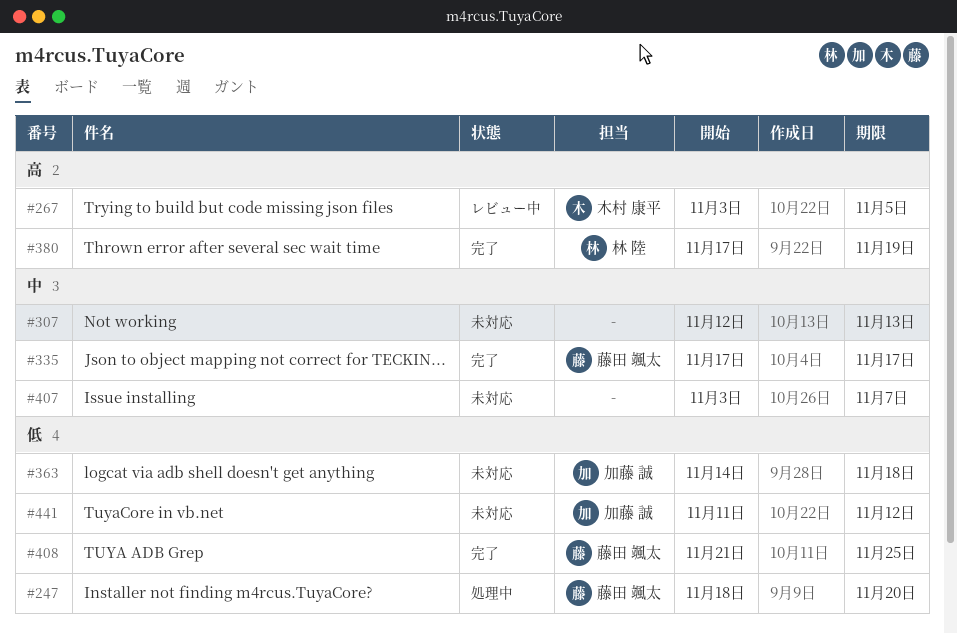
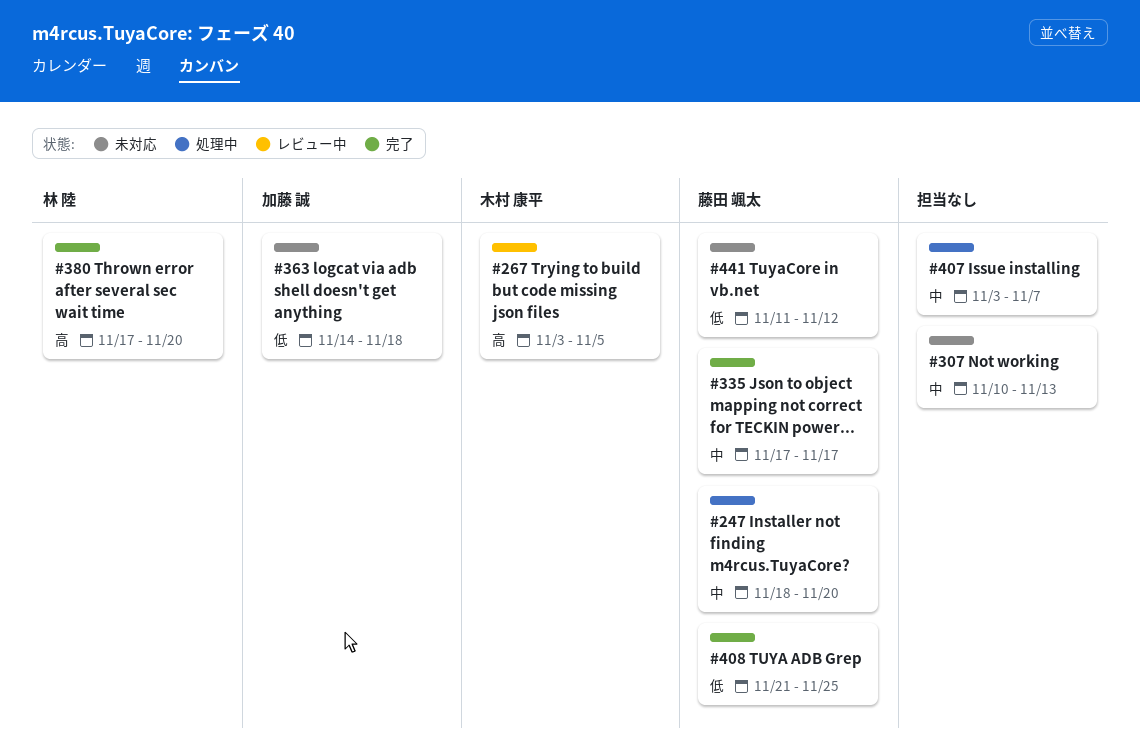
#247, priority: 低 -> 中
#307, start: Nov 12 -> Nov 10
#380, due: Nov 19 -> Nov 20
#407, status: 未対応 -> 処理中
#441, owner: 加藤 誠 -> 藤田 颯太

